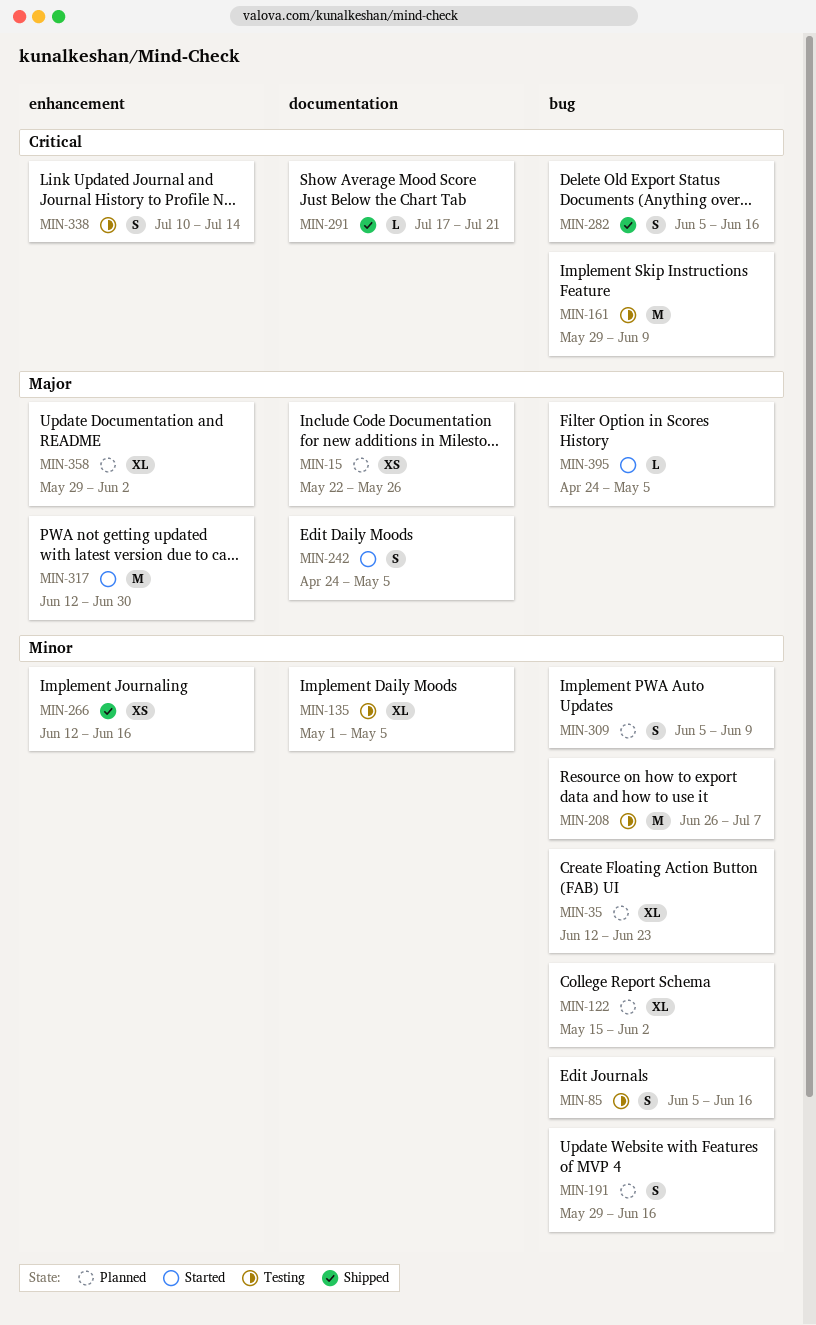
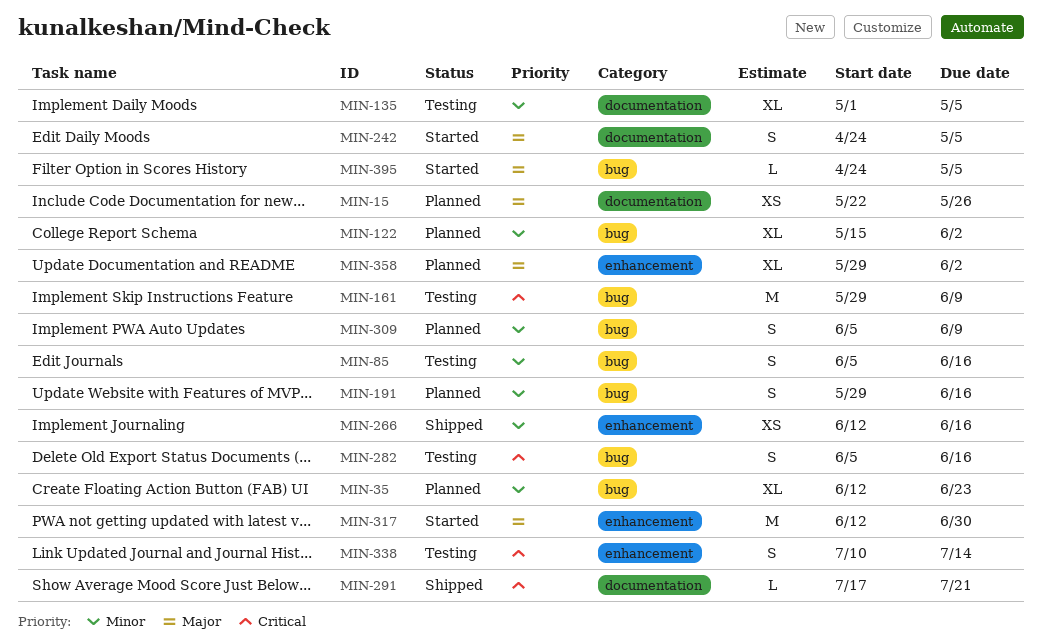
MIN-208: present -> none
MIN-282, status: Shipped -> Testing

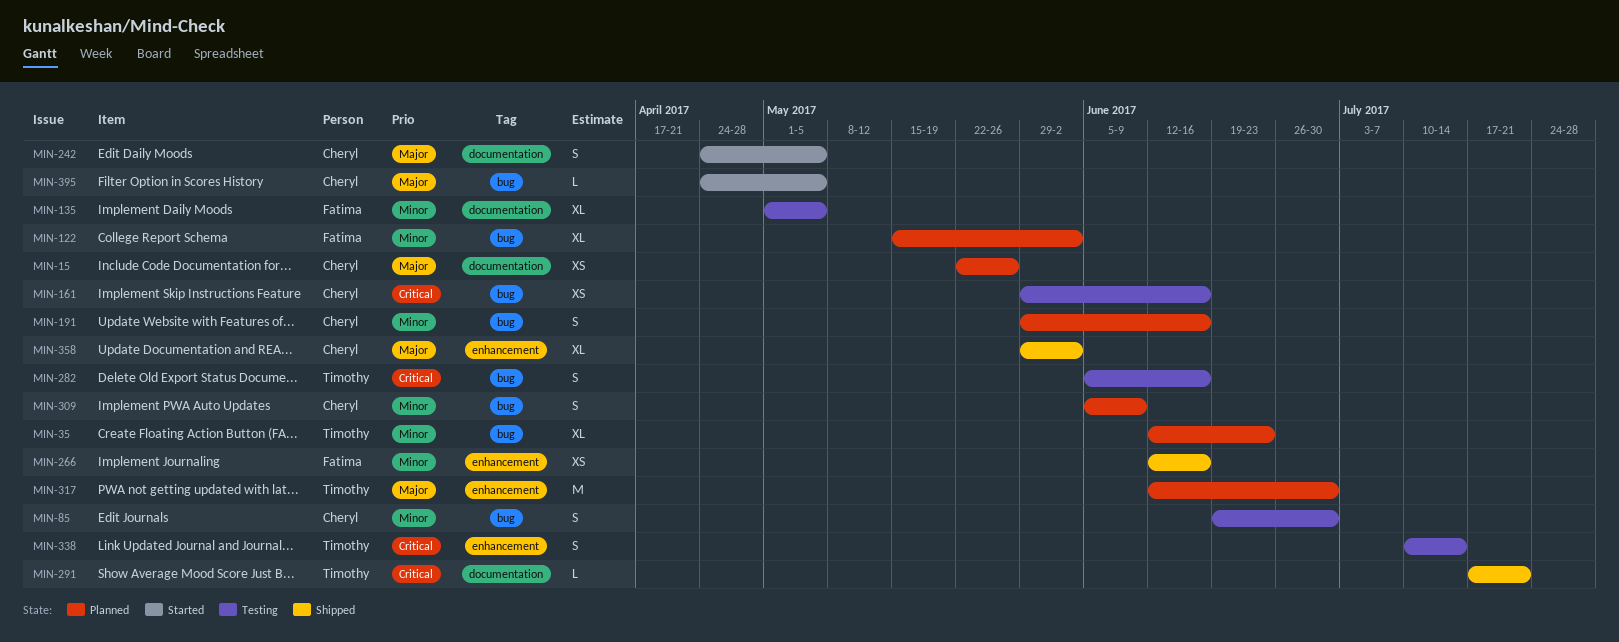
MIN-85, start: Jun 5 -> Jun 19
MIN-85, due: Jun 16 -> Jun 30
MIN-161, estimate: M -> XS
MIN-161, due: Jun 9 -> Jun 16
MIN-317, status: Started -> Planned
MIN-358, status: Planned -> Shipped

